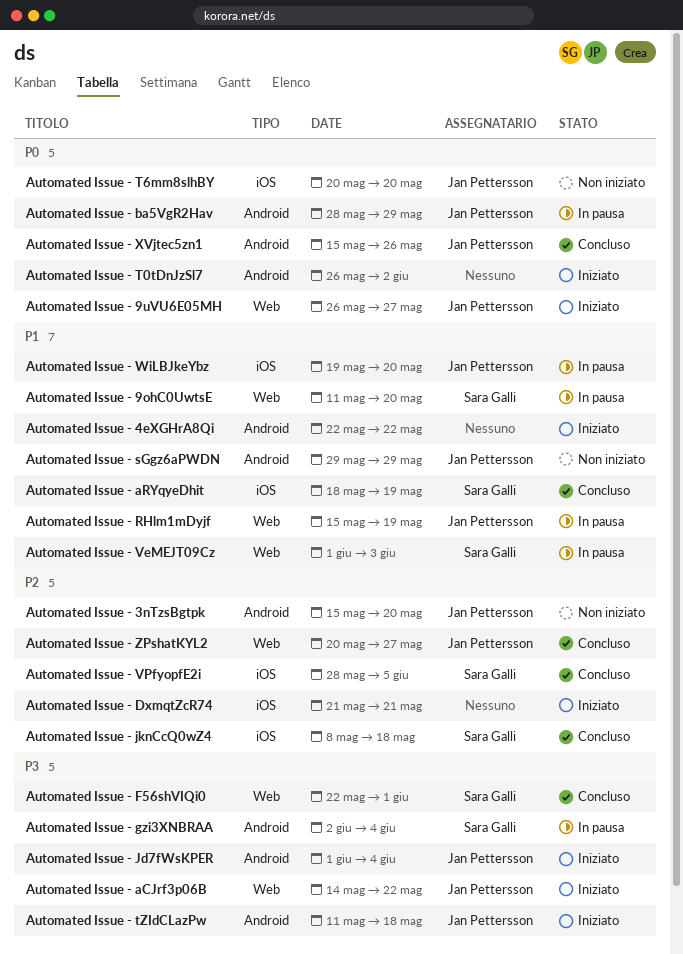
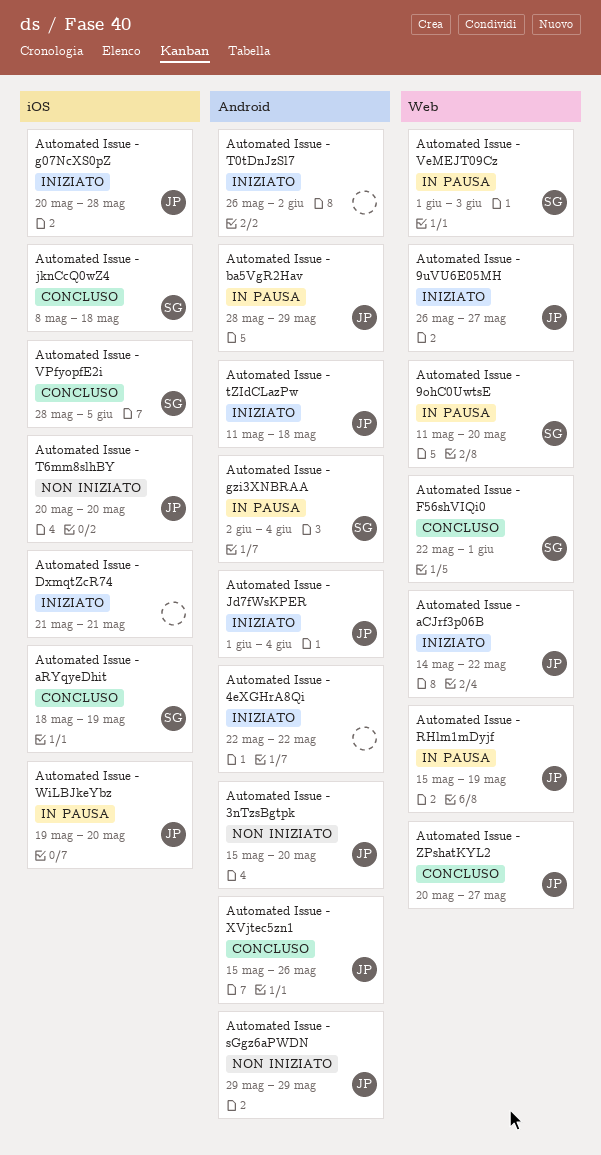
Automated Issue - g07NcXS0pZ: none -> present

